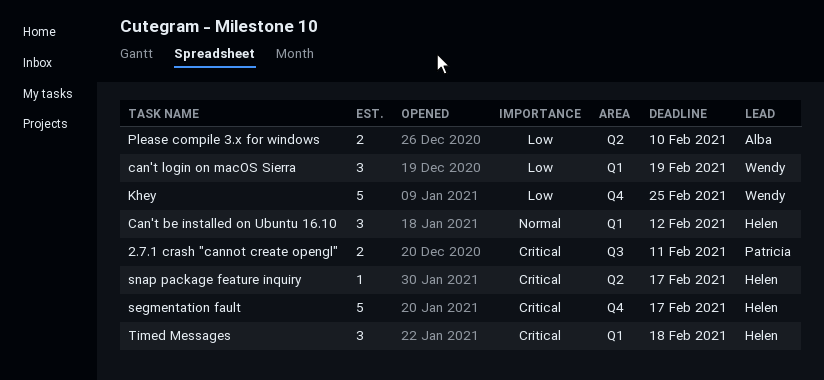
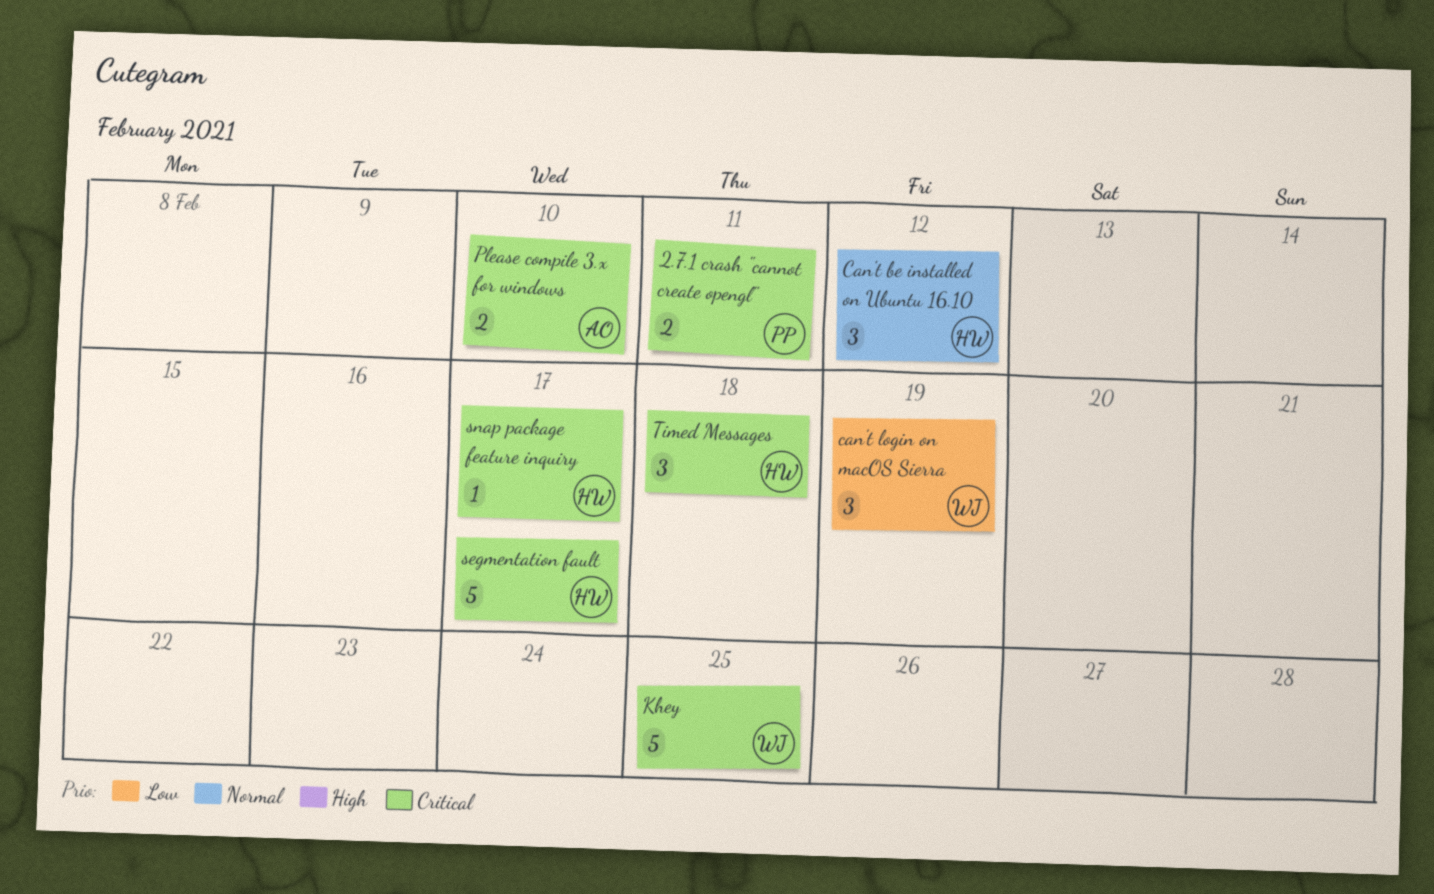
Khey, priority: Low -> Critical
Please compile 3.x for windows, priority: Low -> Critical

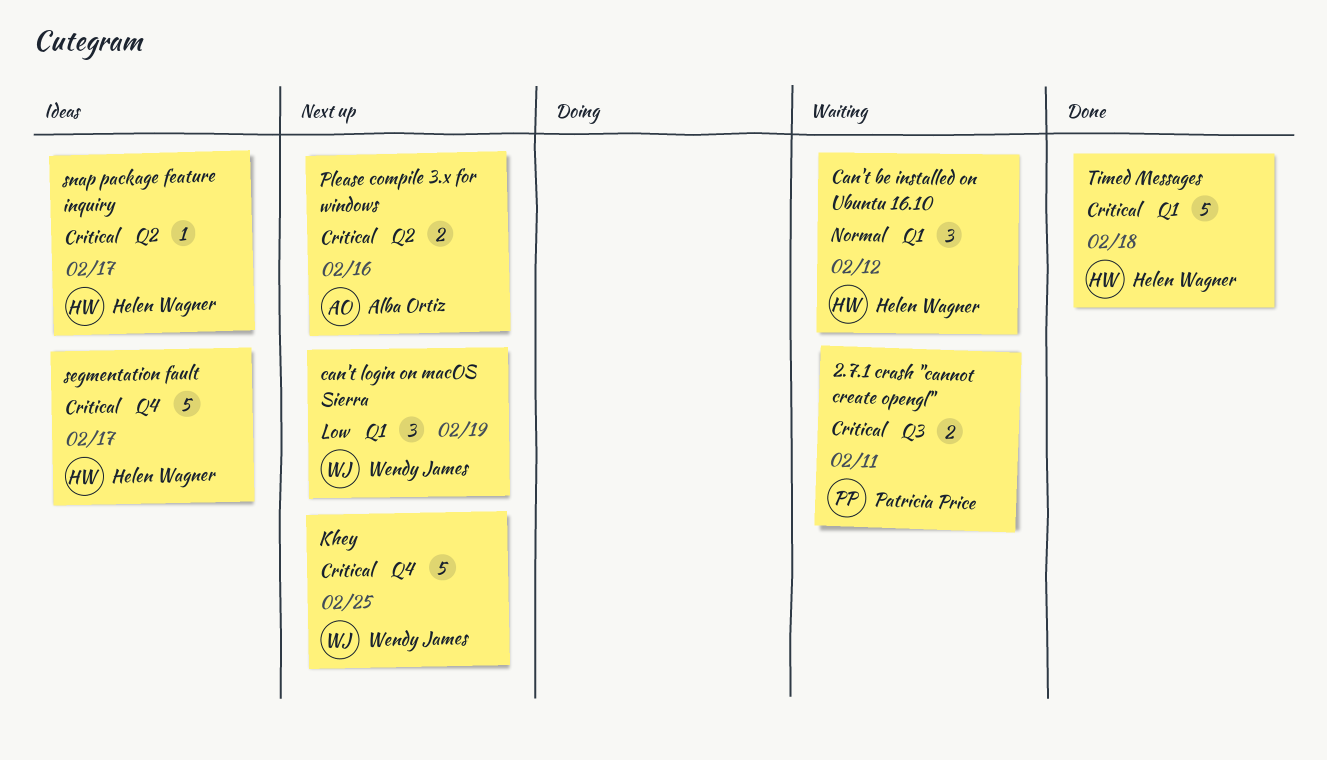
Please compile 3.x for windows, due: Feb 10 -> Feb 16
Timed Messages, estimate: 3 -> 5

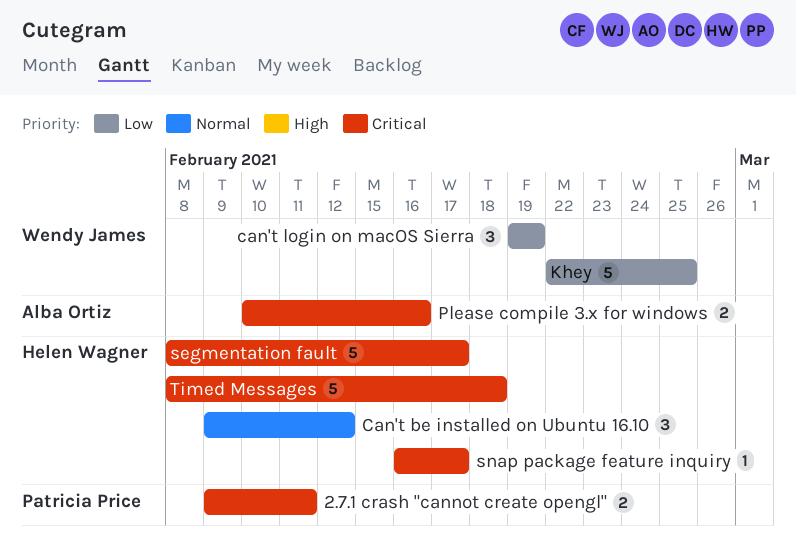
Khey, priority: Critical -> Low

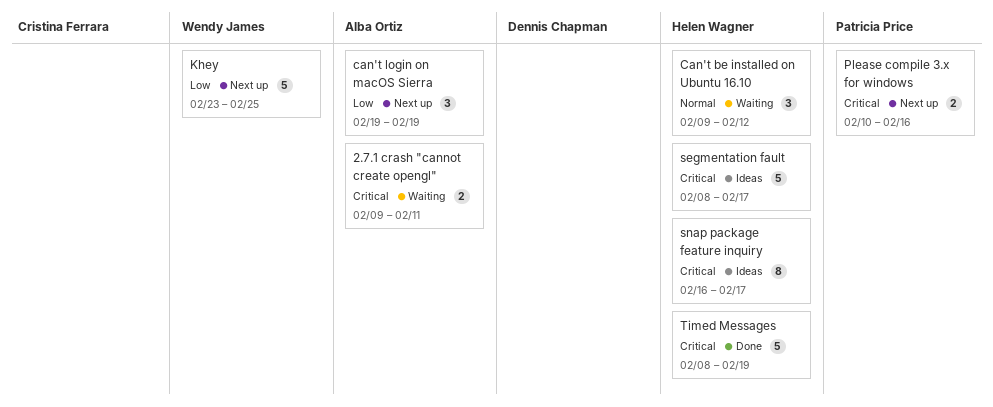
2.7.1 crash "cannot create opengl", owner: Patricia Price -> Alba Ortiz
can't login on macOS Sierra, owner: Wendy James -> Alba Ortiz
Khey, start: Feb 22 -> Feb 23
Please compile 3.x for windows, owner: Alba Ortiz -> Patricia Price
snap package feature inquiry, estimate: 1 -> 8
Timed Messages, due: Feb 18 -> Feb 19

